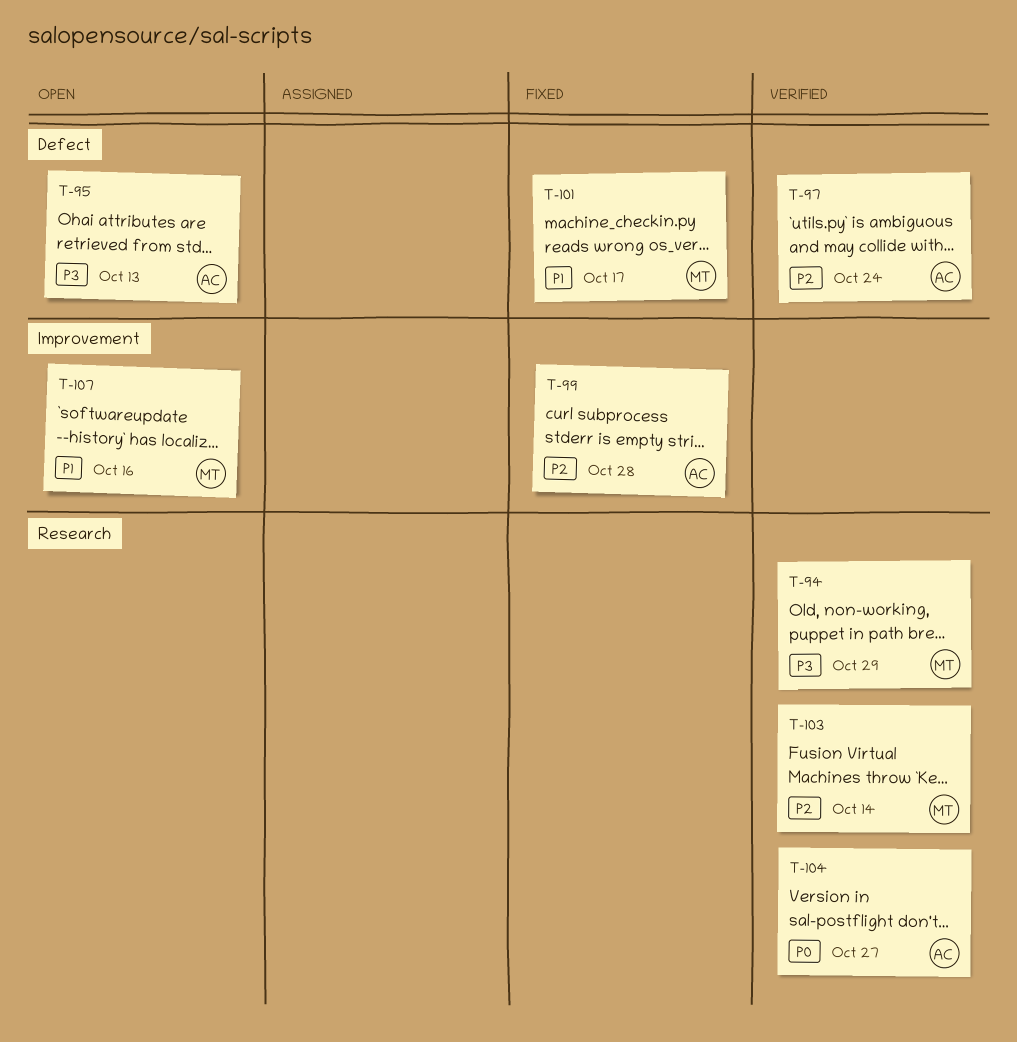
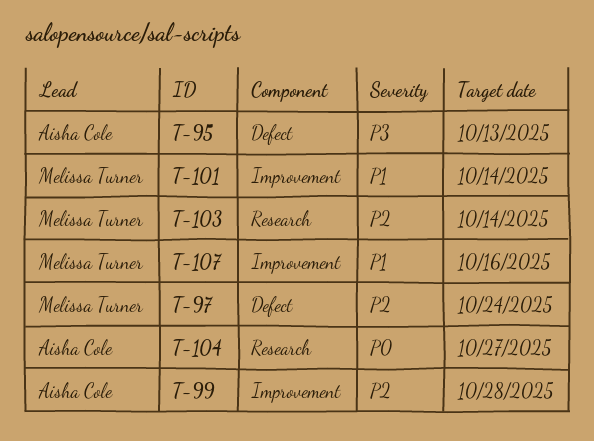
T-94: present -> none
T-97, owner: Aisha Cole -> Melissa Turner
T-101, label: Defect -> Improvement
T-101, due: Oct 17 -> Oct 14

